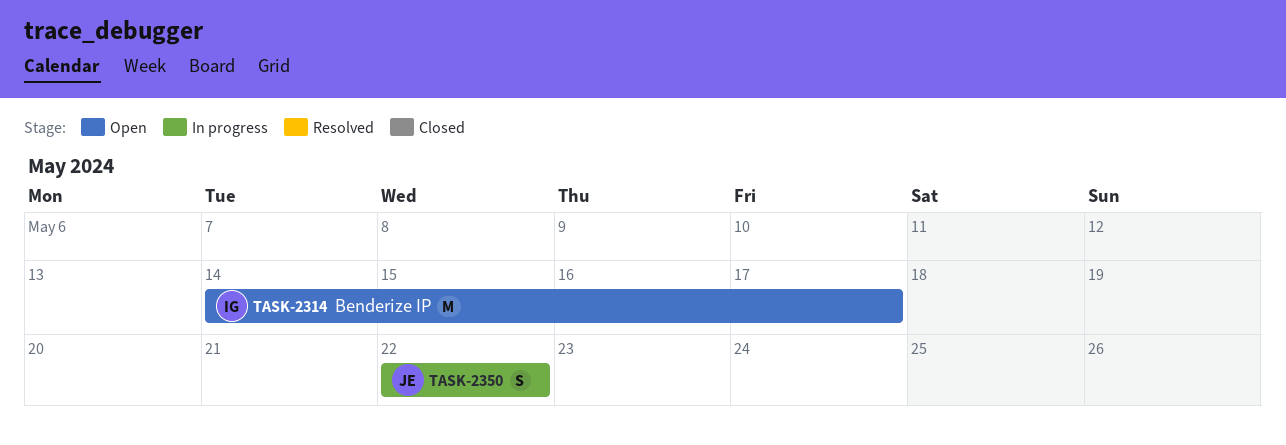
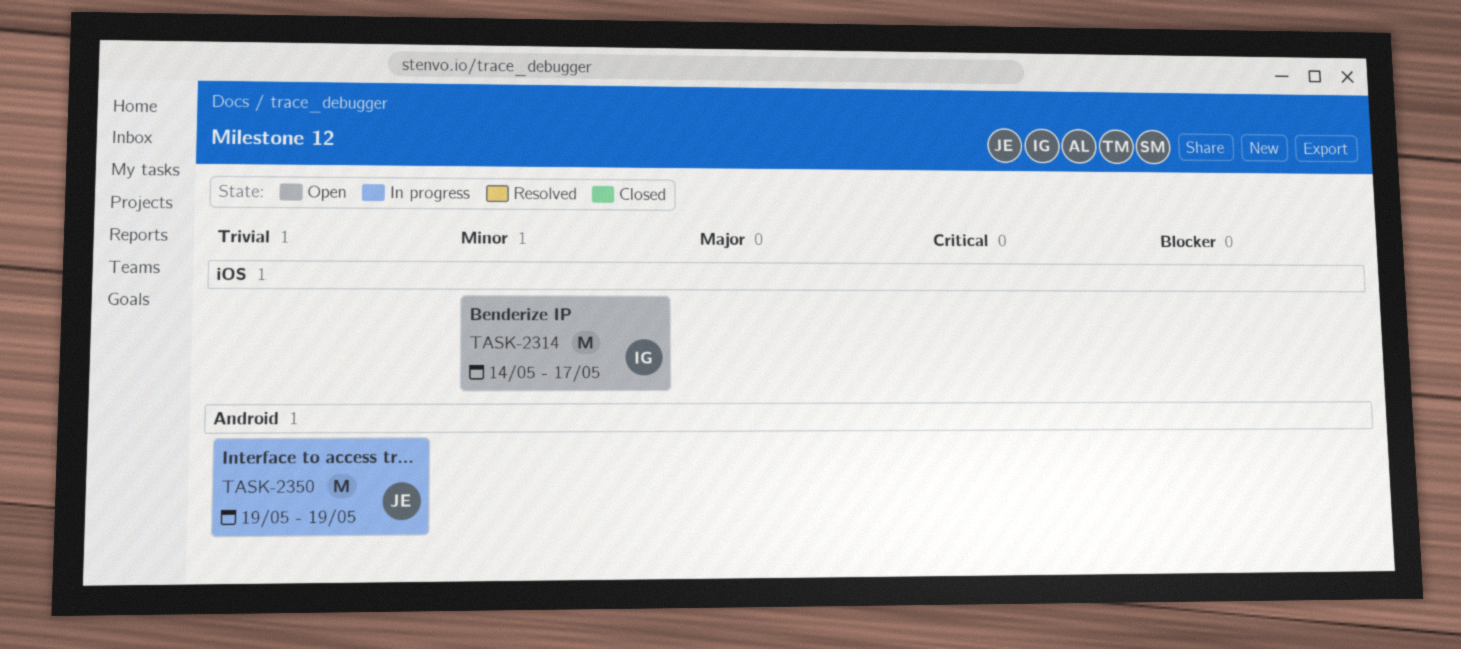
TASK-2350, estimate: S -> M
TASK-2350, start: May 22 -> May 19
TASK-2350, due: May 22 -> May 19

